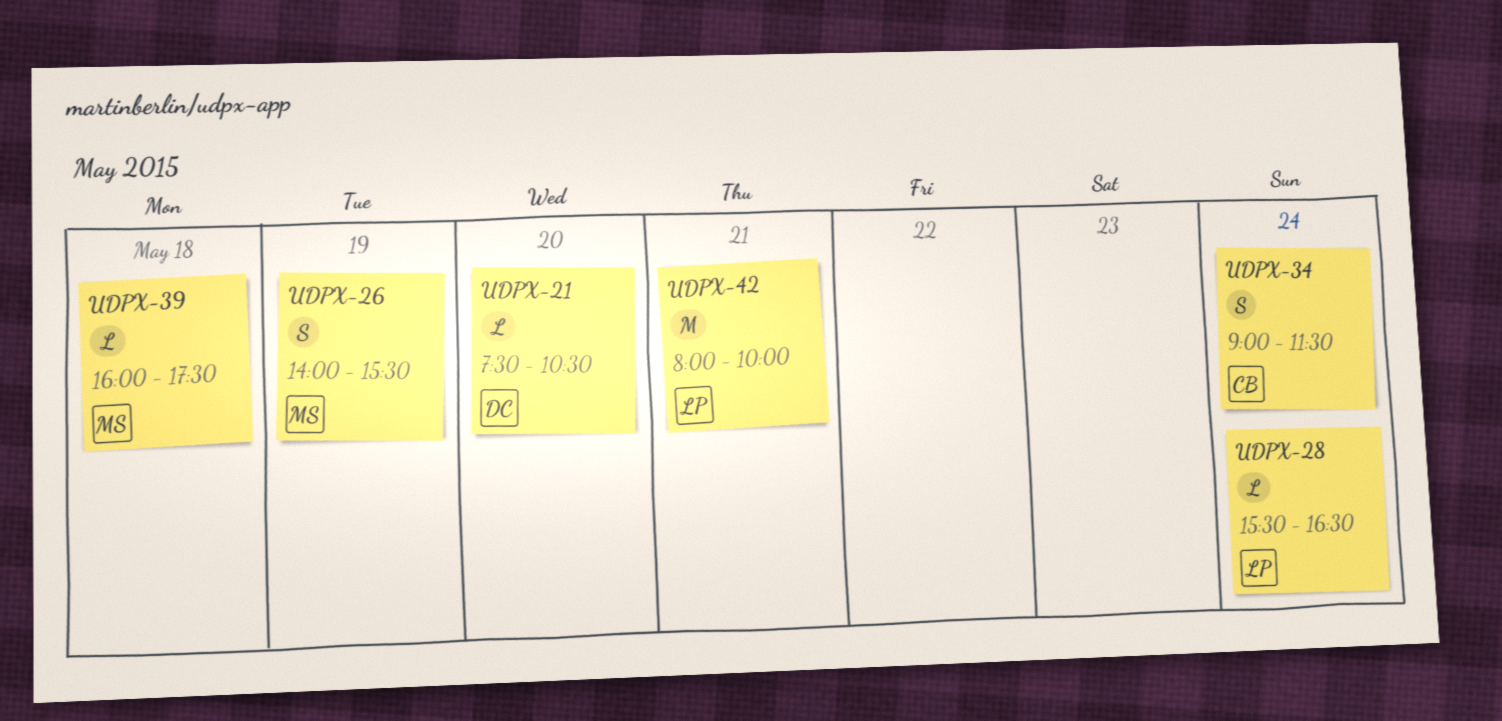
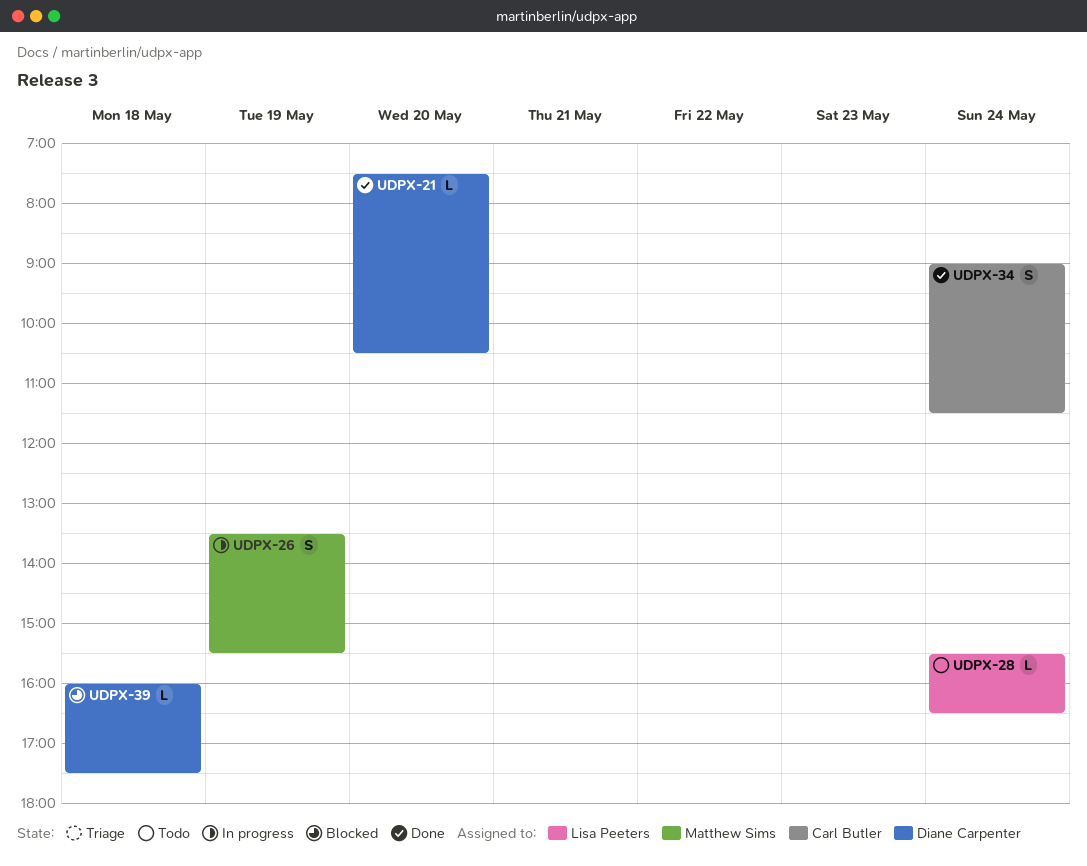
UDPX-26, begins: 14:00 -> 13:30
UDPX-39, owner: Matthew Sims -> Diane Carpenter
UDPX-42: present -> none

